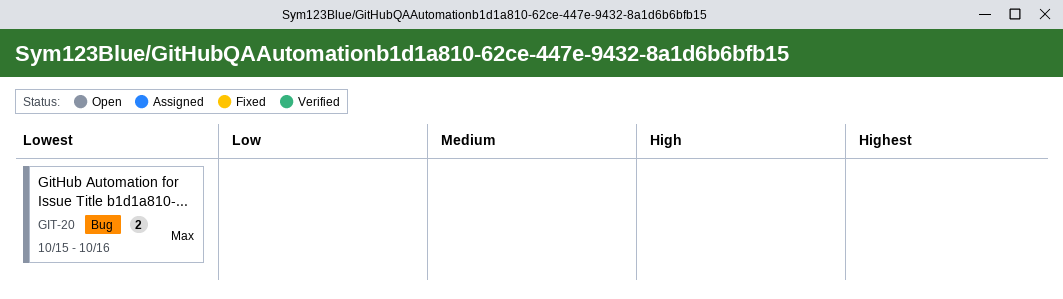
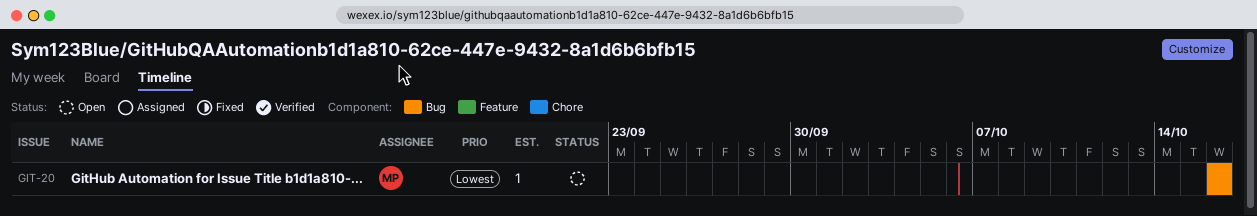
GIT-20, estimate: 2 -> 1
GIT-20, start: Oct 15 -> Oct 16

